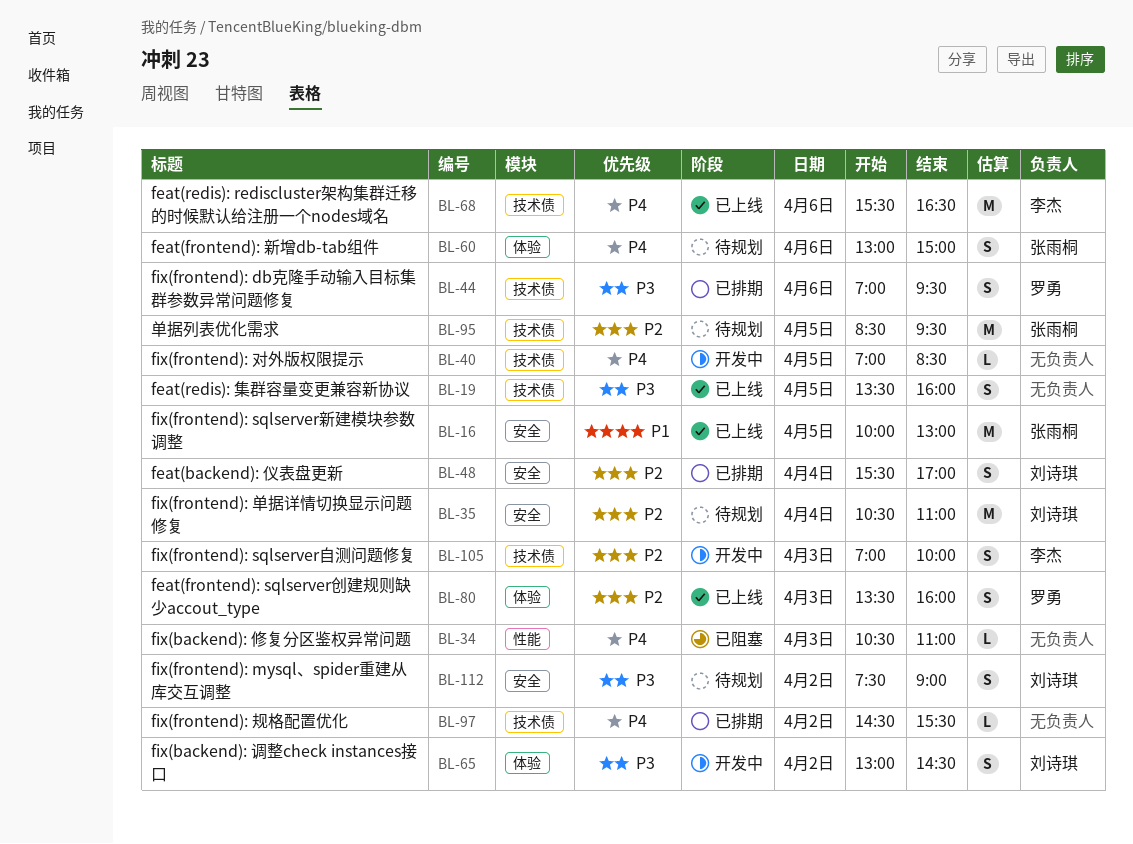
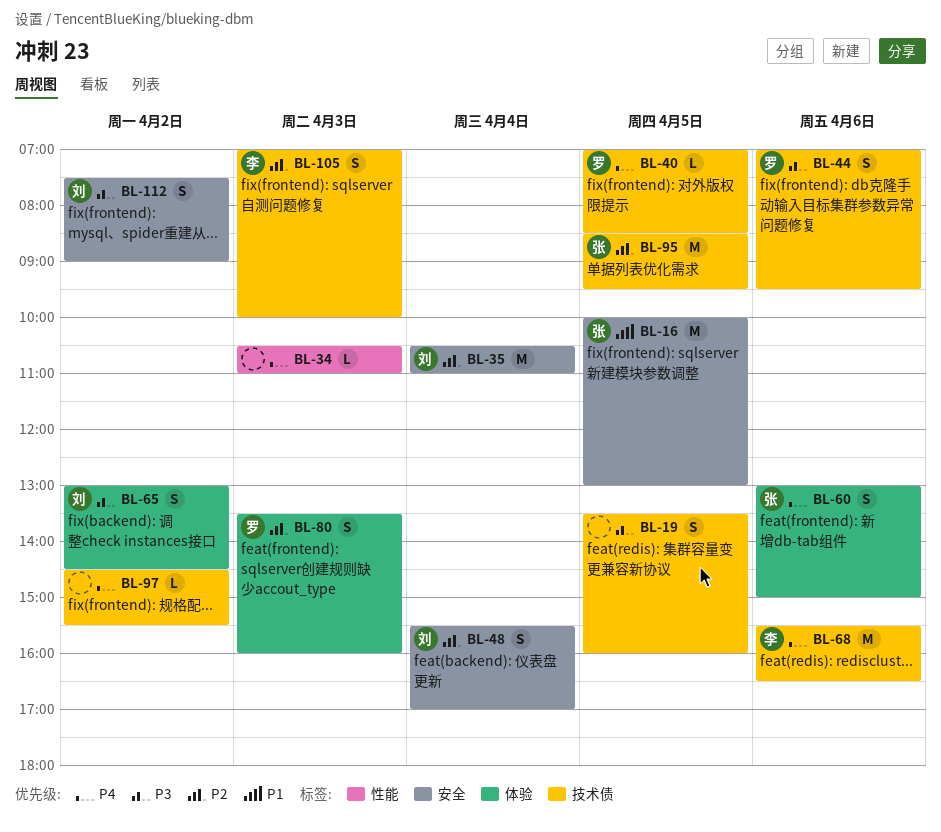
BL-40, owner: none -> 罗勇

